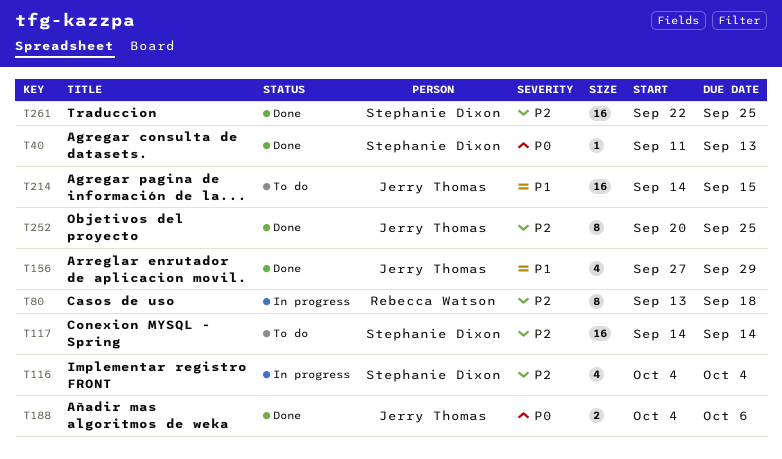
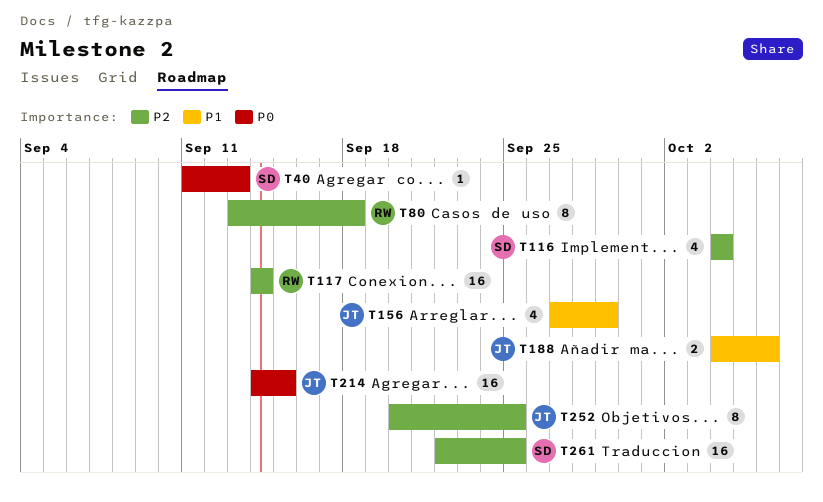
T117, owner: Stephanie Dixon -> Rebecca Watson
T188, priority: P0 -> P1
T214, priority: P1 -> P0

